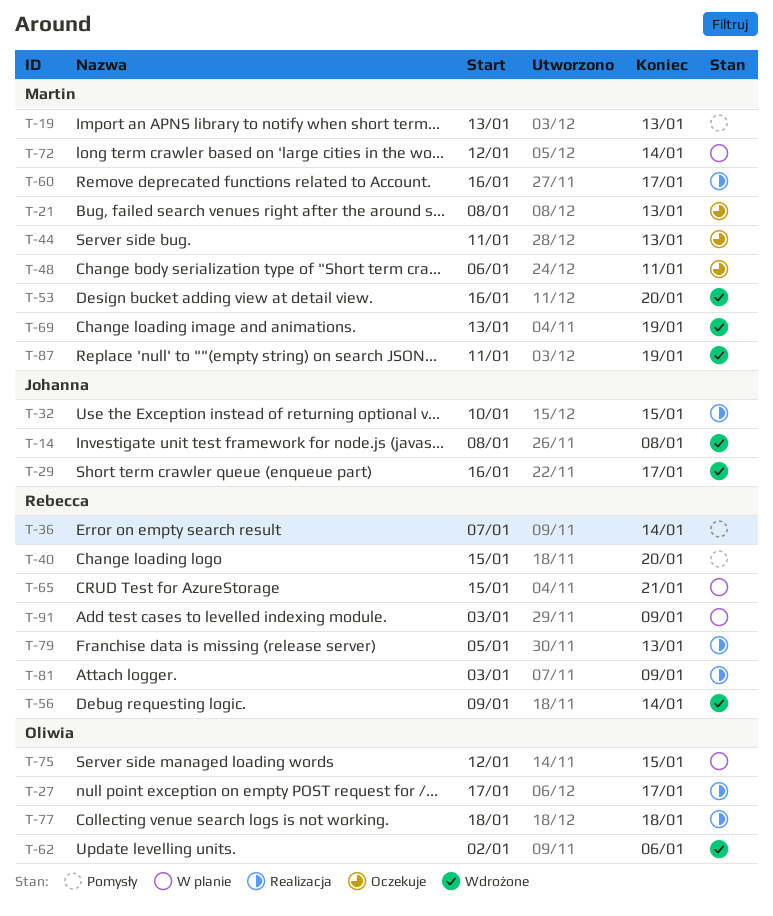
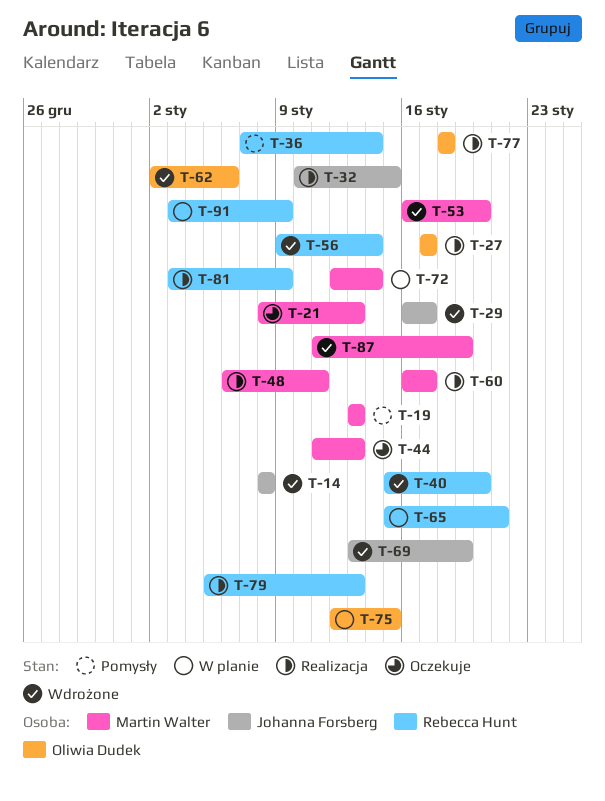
T-40, status: Pomysły -> Wdrożone
T-48, status: Oczekuje -> Realizacja
T-69, owner: Martin Walter -> Johanna Forsberg

